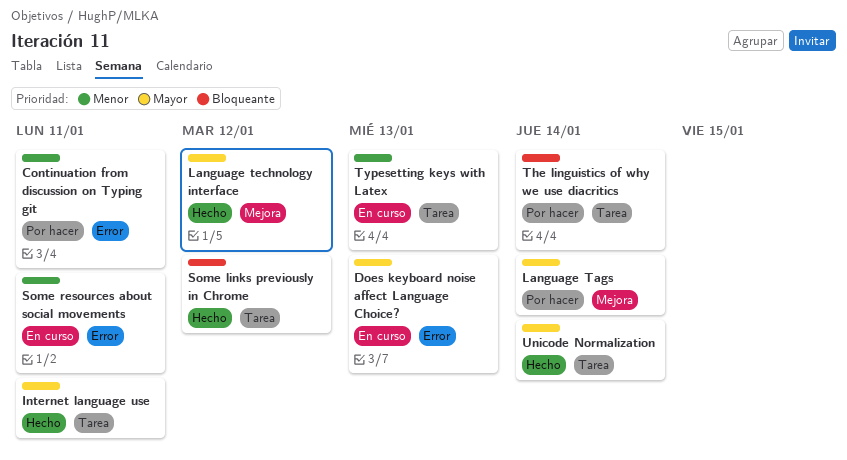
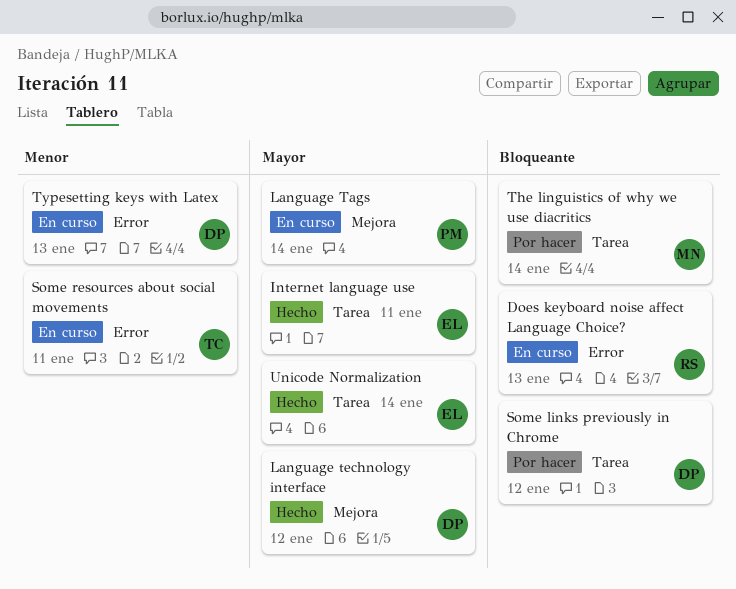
Continuation from discussion on Typing git: present -> none
Does keyboard noise affect Language Choice?, priority: Mayor -> Bloqueante
Language Tags, status: Por hacer -> En curso
Some links previously in Chrome, status: Hecho -> Por hacer
Typesetting keys with Latex, label: Tarea -> Error

